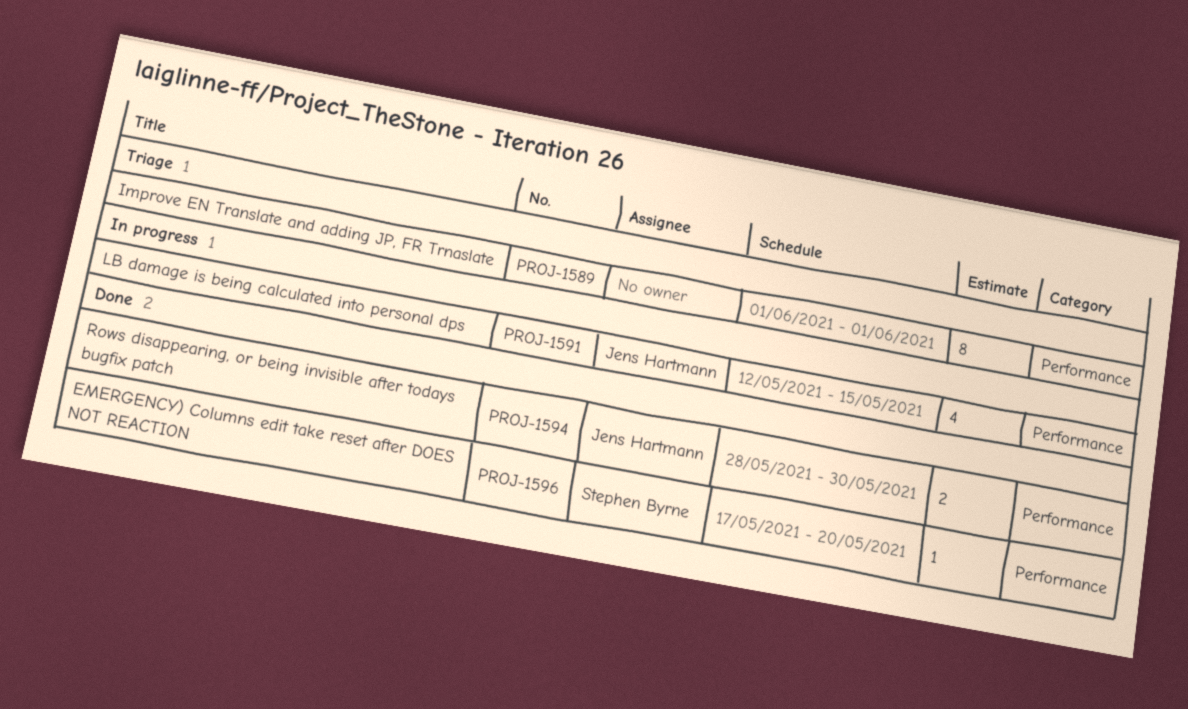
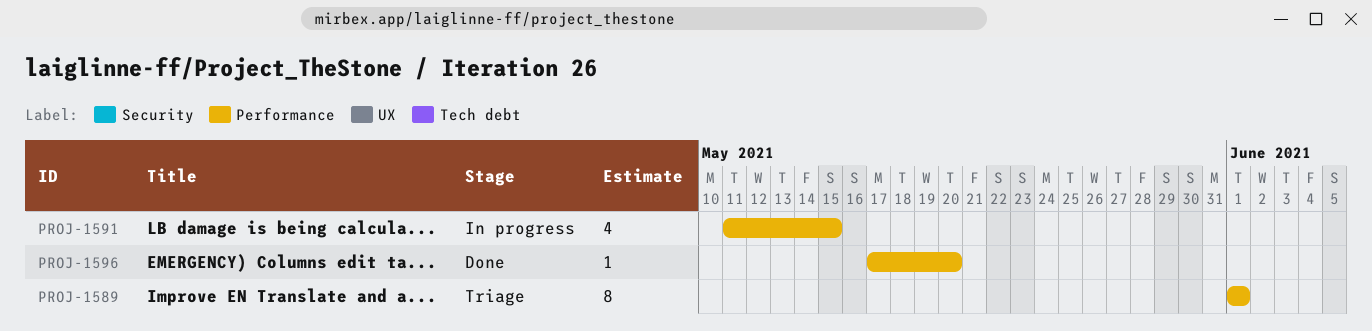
PROJ-1591, start: May 12 -> May 11
PROJ-1594: present -> none

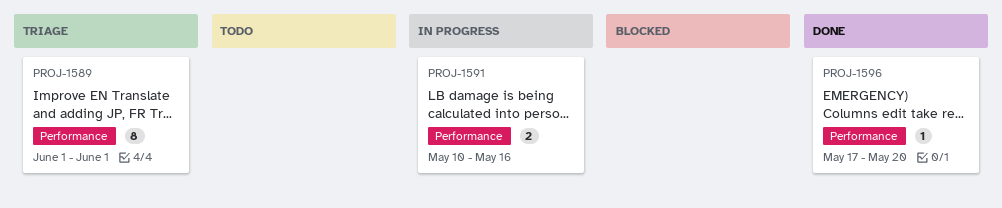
PROJ-1591, estimate: 4 -> 2
PROJ-1591, start: May 11 -> May 10
PROJ-1591, due: May 15 -> May 16

